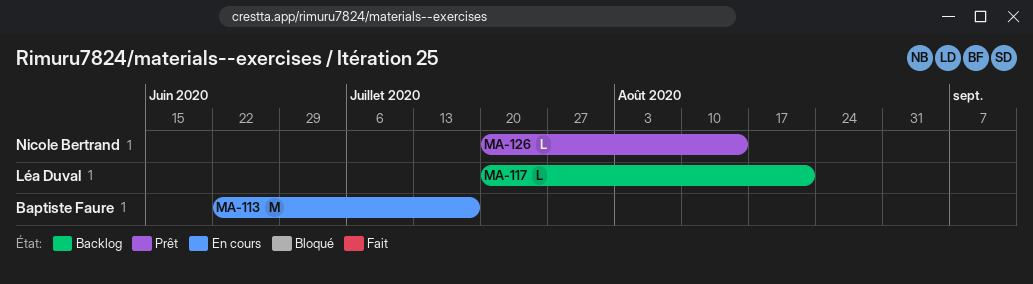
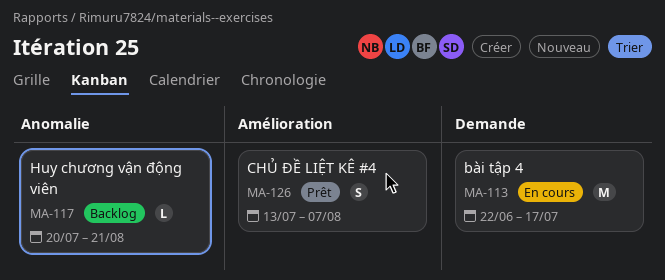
MA-126, estimate: L -> S
MA-126, start: Jul 20 -> Jul 13
MA-126, due: Aug 14 -> Aug 7

